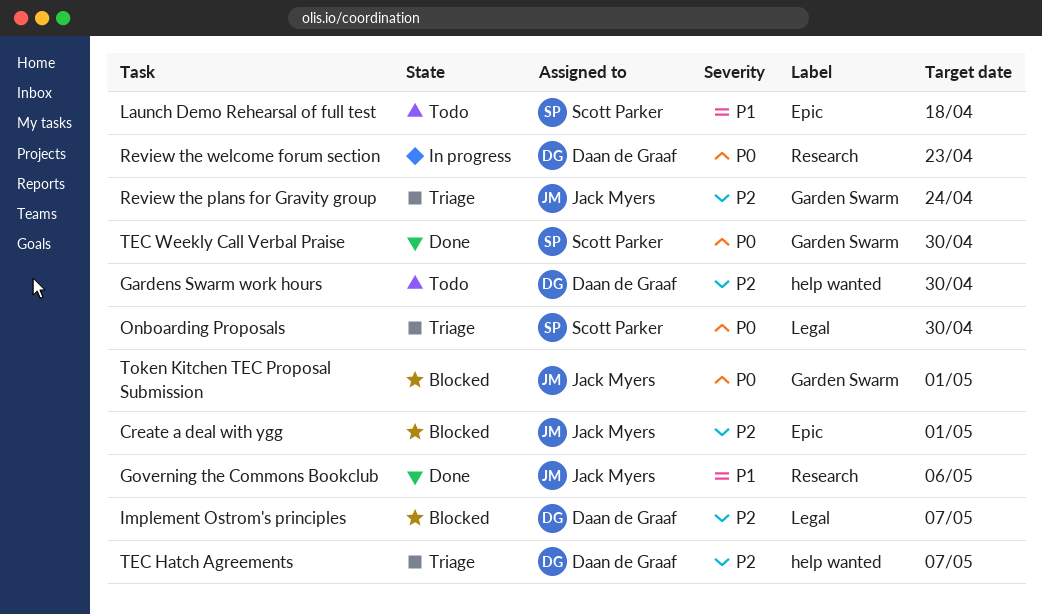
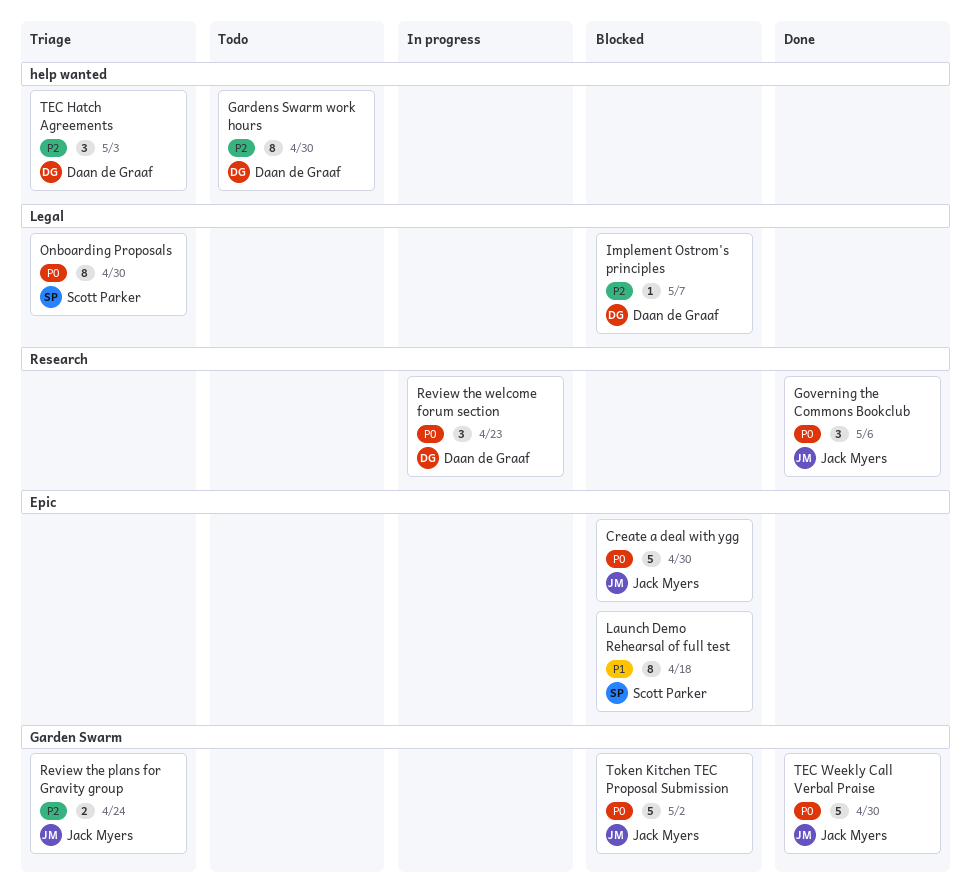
Create a deal with ygg, priority: P2 -> P0
Create a deal with ygg, due: May 1 -> Apr 30
Governing the Commons Bookclub, priority: P1 -> P0
Launch Demo Rehearsal of full test, status: Todo -> Blocked
TEC Hatch Agreements, due: May 7 -> May 3
TEC Weekly Call Verbal Praise, owner: Scott Parker -> Jack Myers
Token Kitchen TEC Proposal Submission, due: May 1 -> May 2

